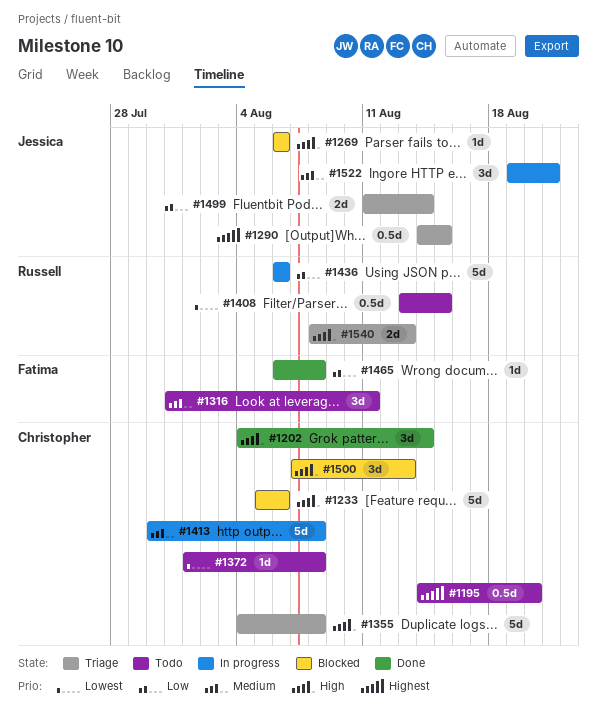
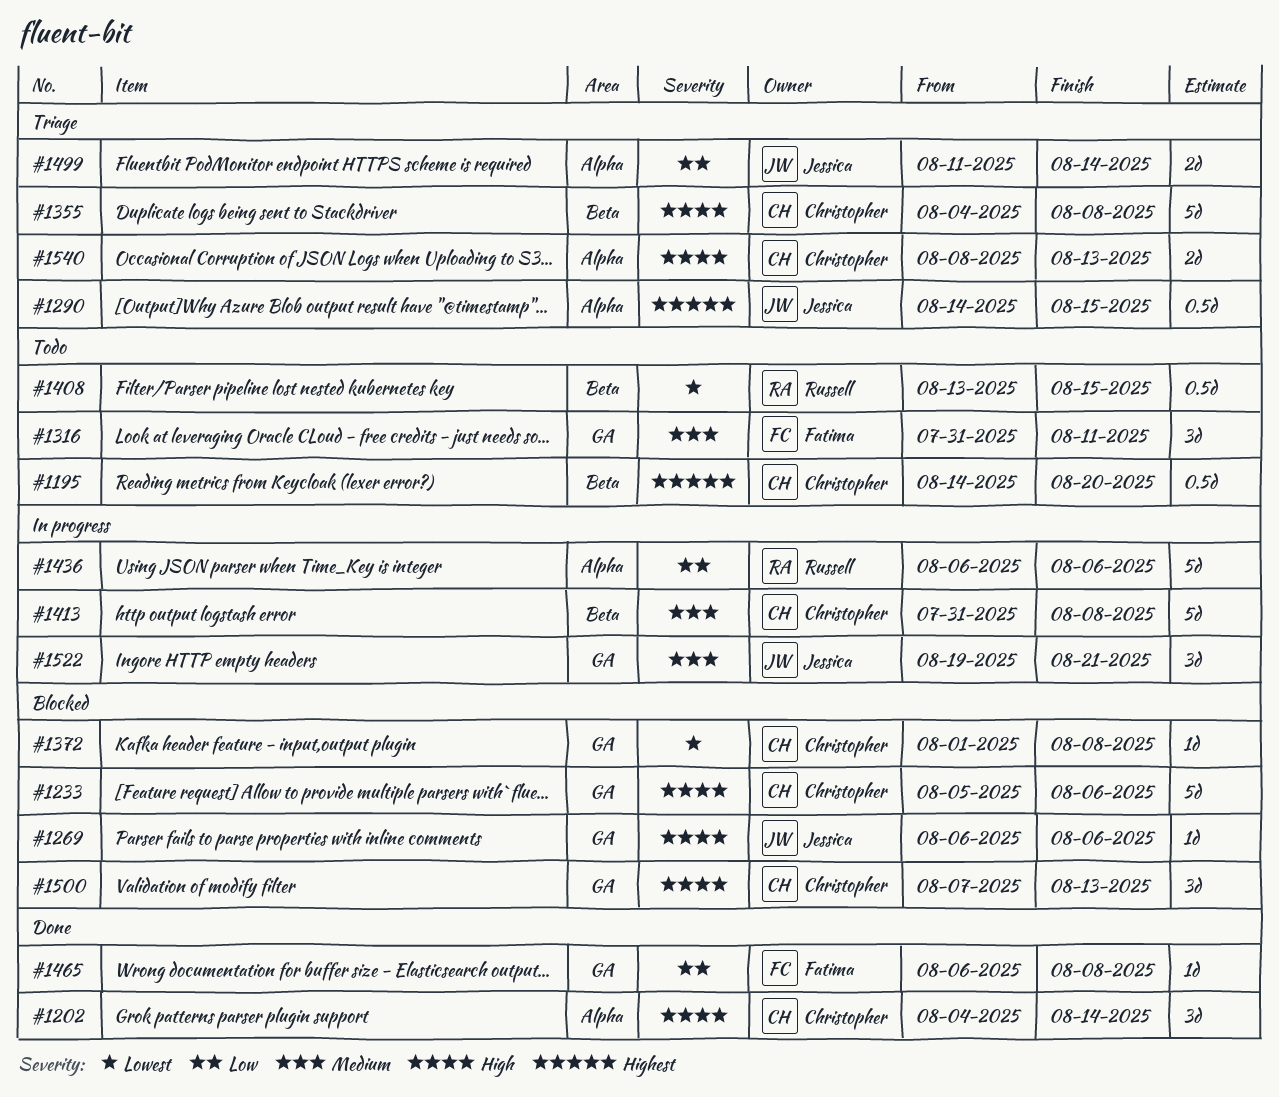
#1372, status: Todo -> Blocked
#1413, start: Jul 30 -> Jul 31
#1540, owner: Russell -> Christopher

